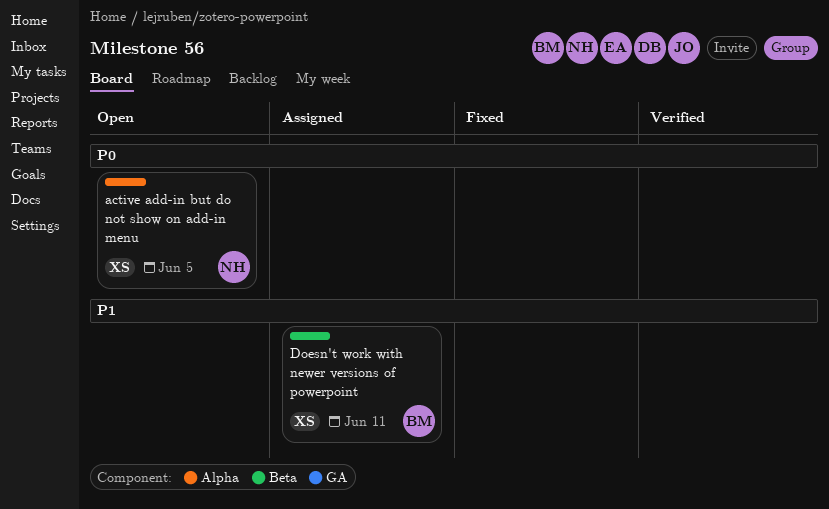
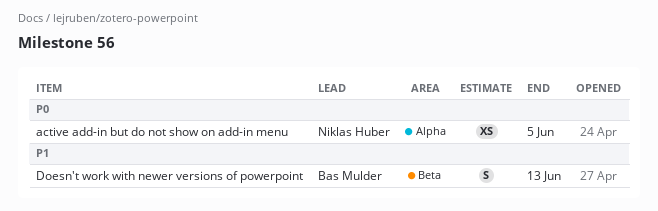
Doesn't work with newer versions of powerpoint, estimate: XS -> S
Doesn't work with newer versions of powerpoint, due: Jun 11 -> Jun 13

